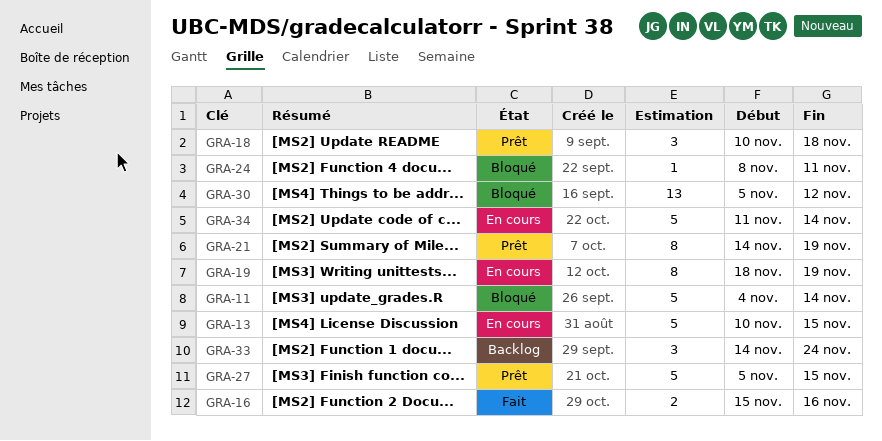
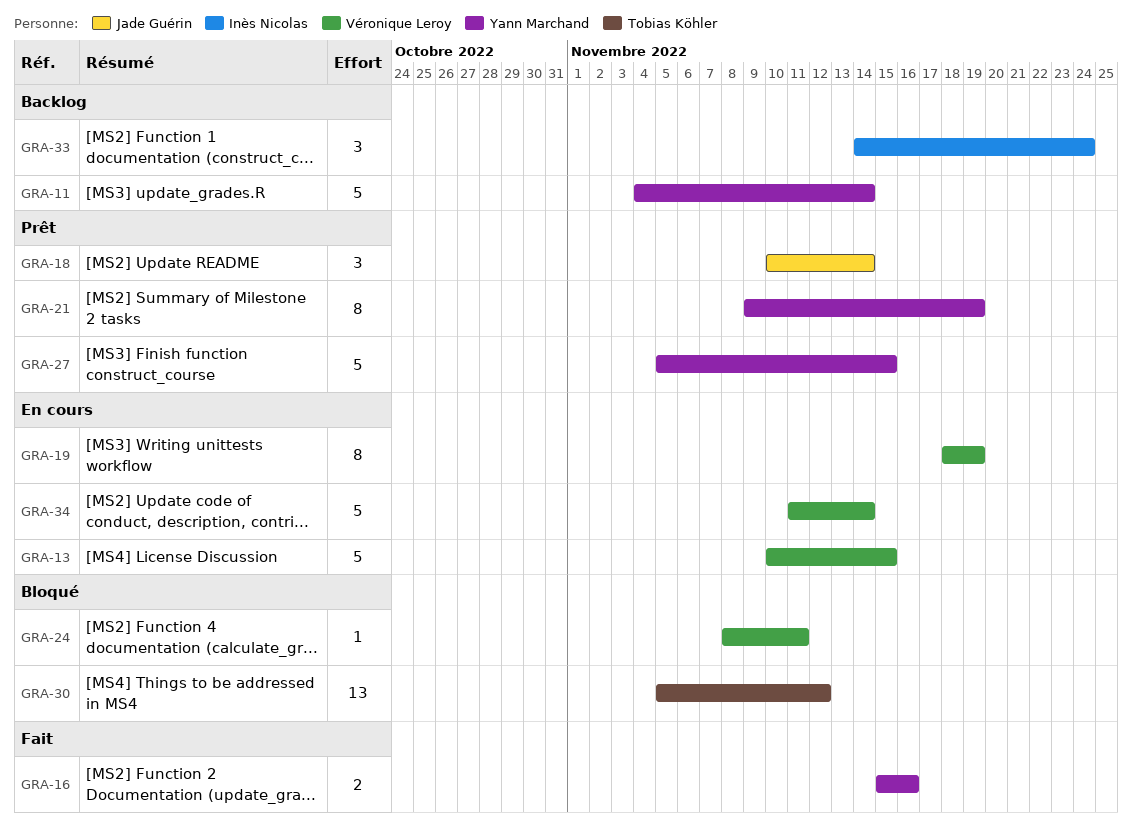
GRA-11, status: Bloqué -> Backlog
GRA-18, due: Nov 18 -> Nov 14
GRA-21, start: Nov 14 -> Nov 9

